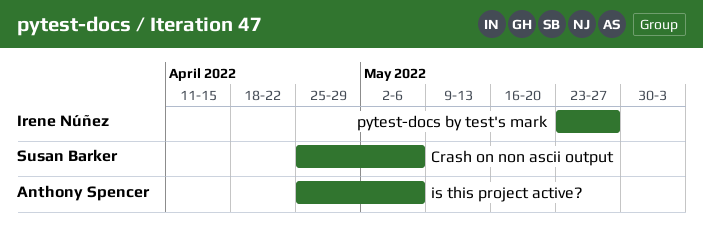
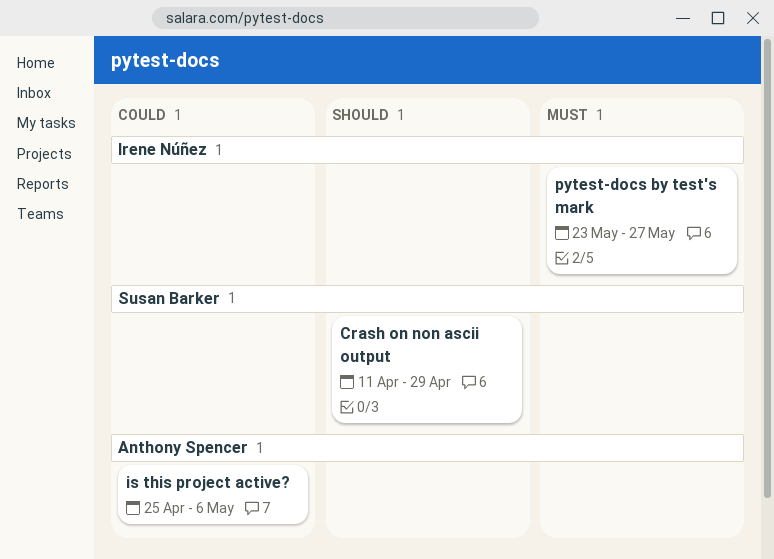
Crash on non ascii output, start: Apr 25 -> Apr 11
Crash on non ascii output, due: May 6 -> Apr 29

